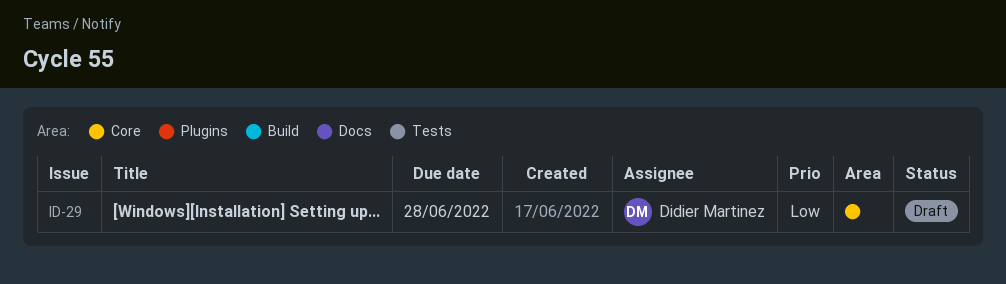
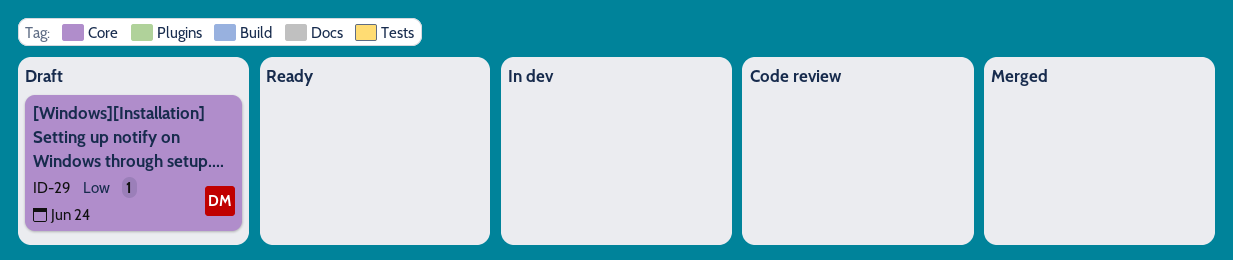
ID-29, due: Jun 28 -> Jun 24

